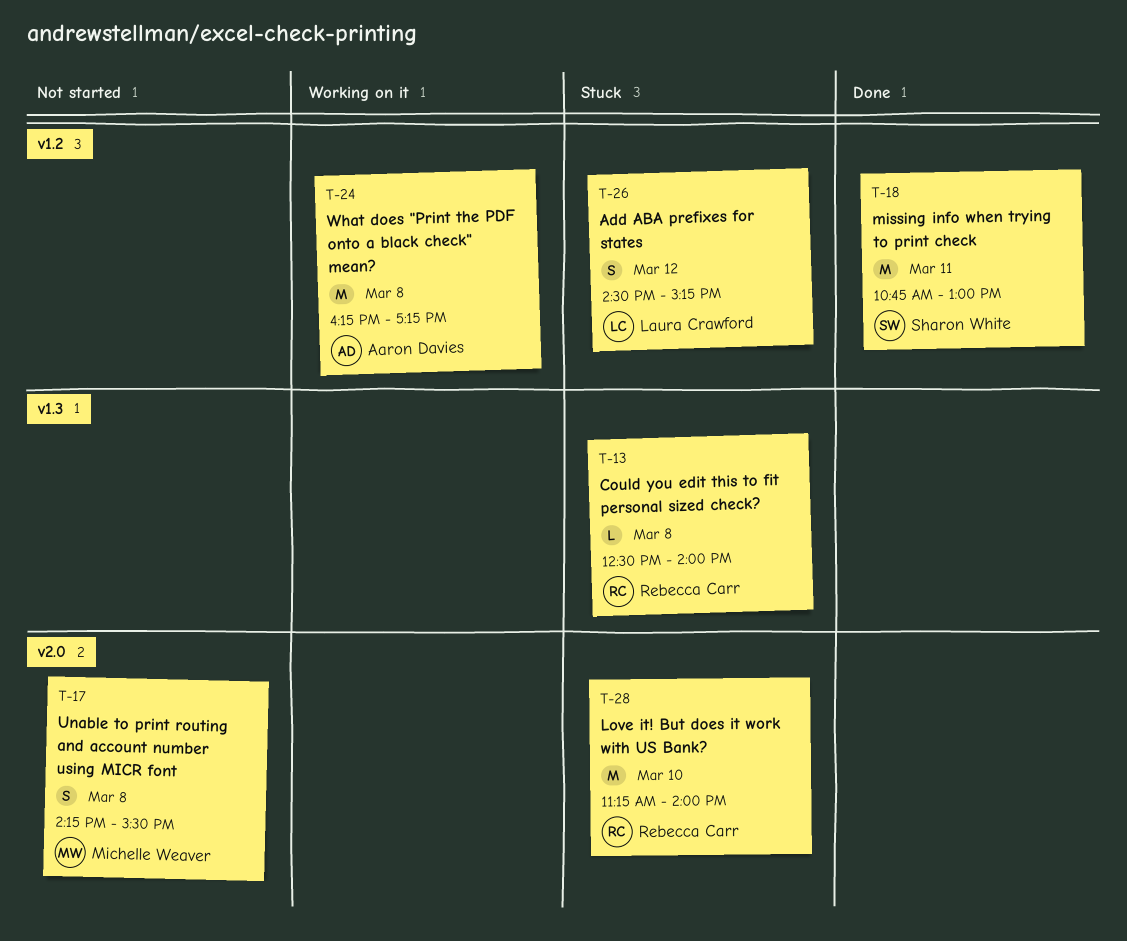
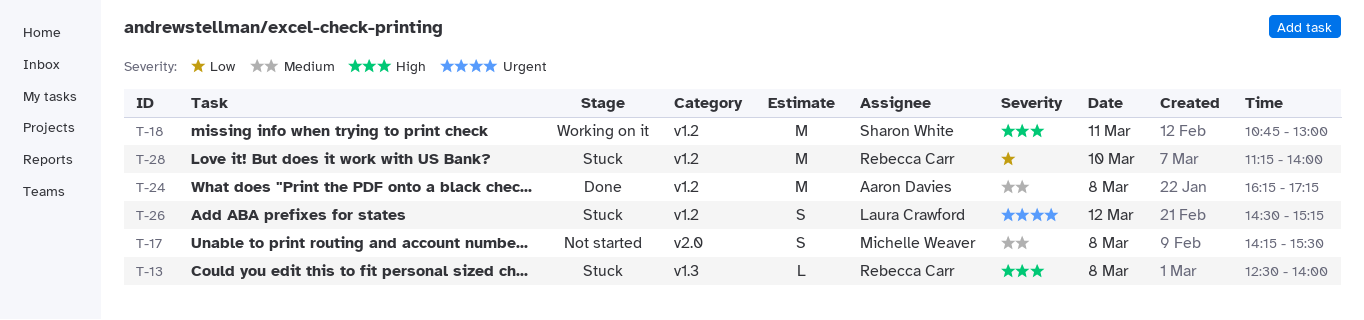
T-18, status: Done -> Working on it
T-24, status: Working on it -> Done
T-28, label: v2.0 -> v1.2

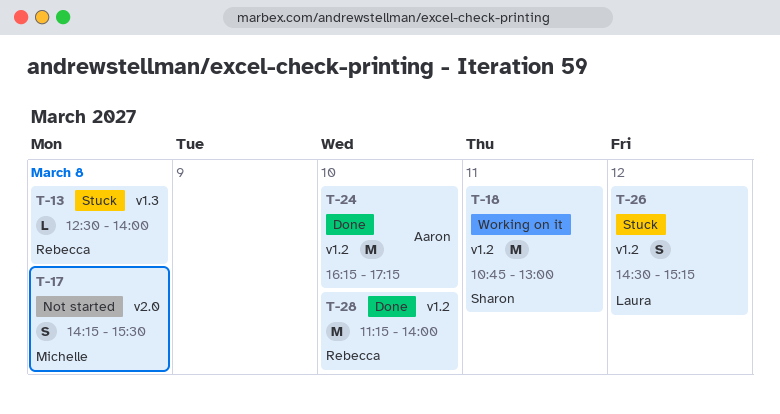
T-24, day: Mar 8 -> Mar 10
T-28, status: Stuck -> Done

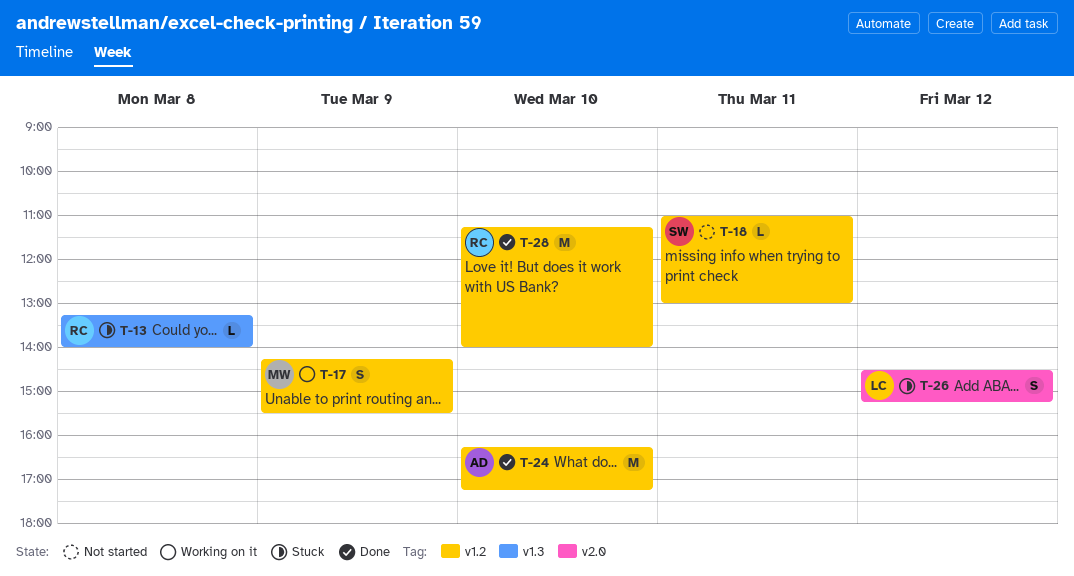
T-13, begins: 12:30 -> 13:15
T-17, status: Not started -> Working on it
T-17, label: v2.0 -> v1.2
T-17, day: Mar 8 -> Mar 9
T-18, status: Working on it -> Not started
T-18, estimate: M -> L
T-18, begins: 10:45 -> 11:00
T-26, label: v1.2 -> v2.0

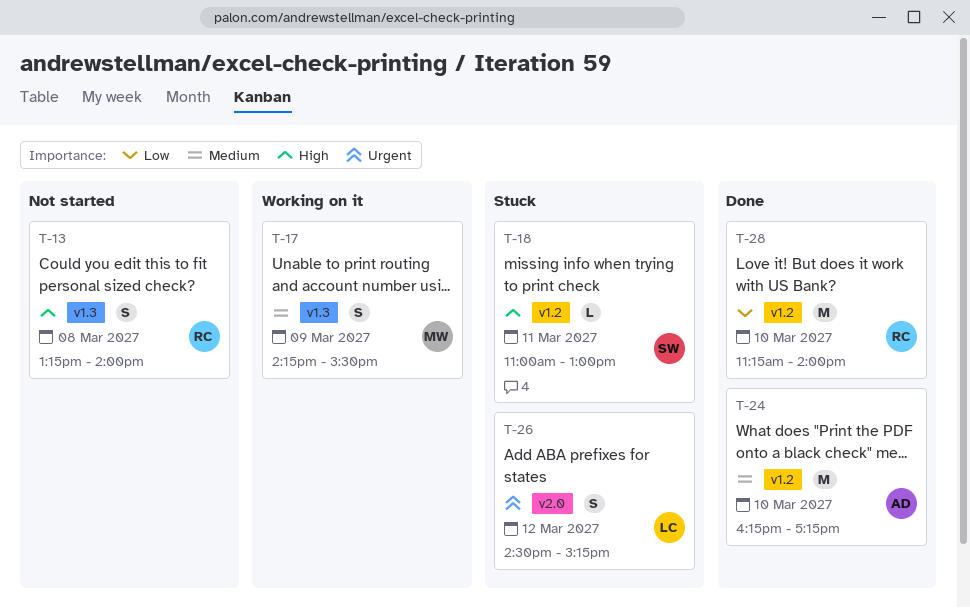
T-13, status: Stuck -> Not started
T-13, estimate: L -> S
T-17, label: v1.2 -> v1.3
T-18, status: Not started -> Stuck

